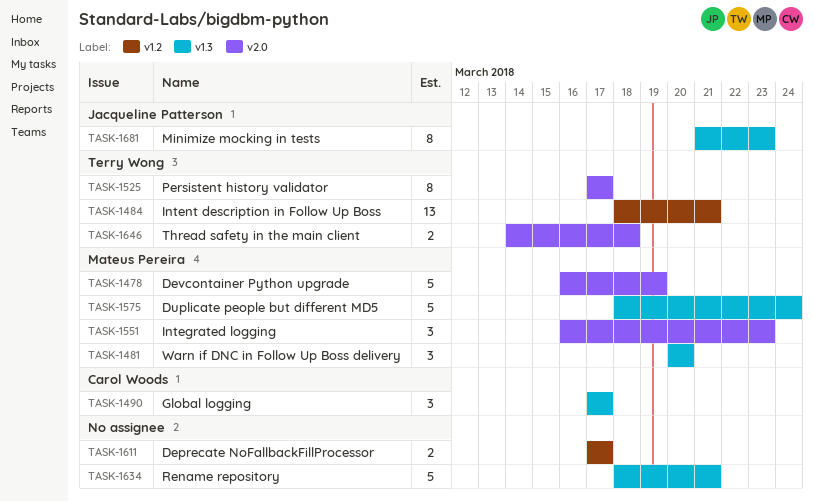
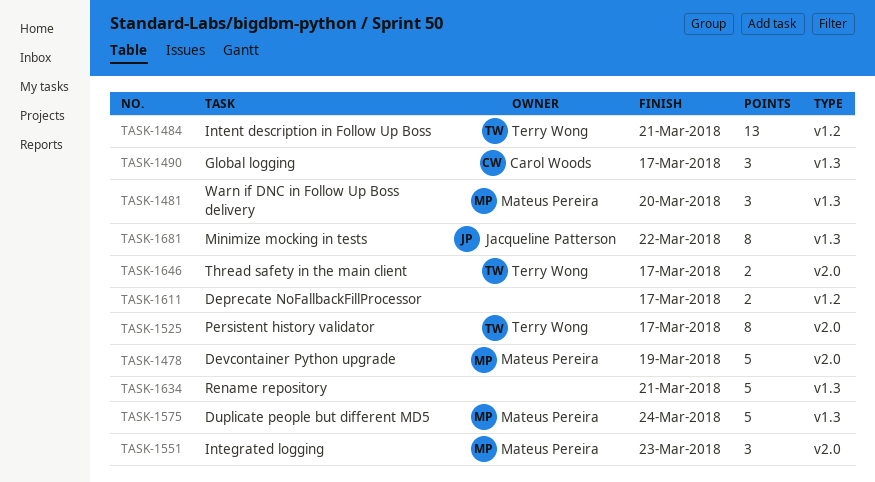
TASK-1646, due: Mar 18 -> Mar 17
TASK-1681, due: Mar 23 -> Mar 22

